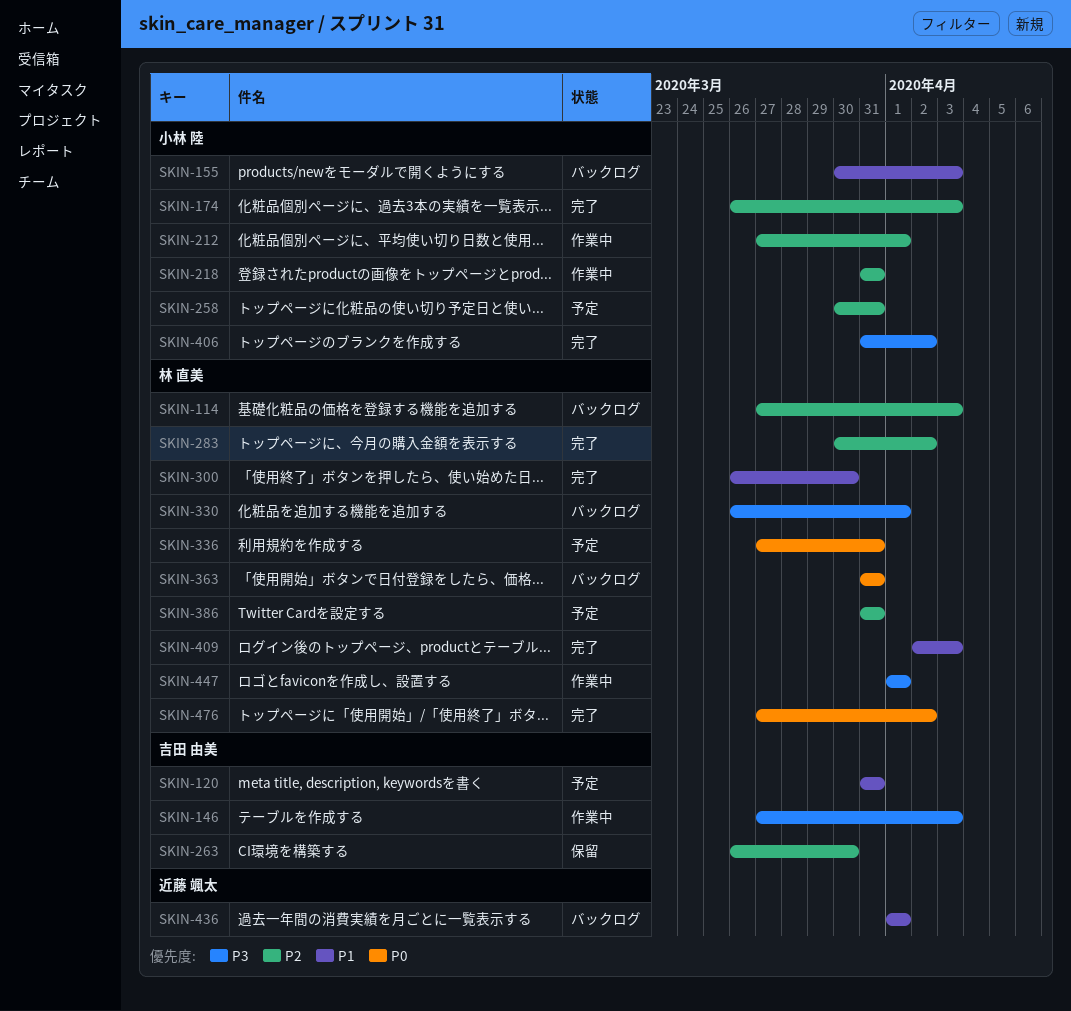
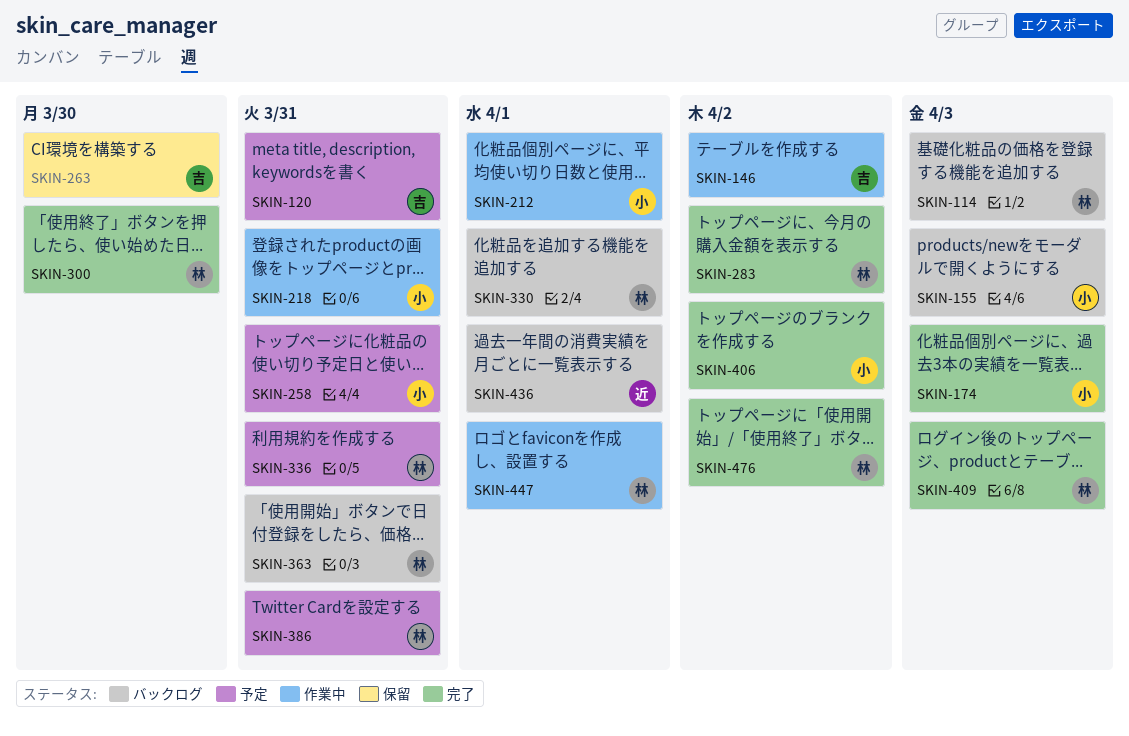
SKIN-146, due: Apr 3 -> Apr 2

